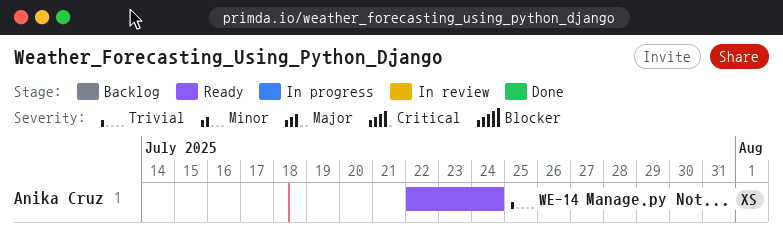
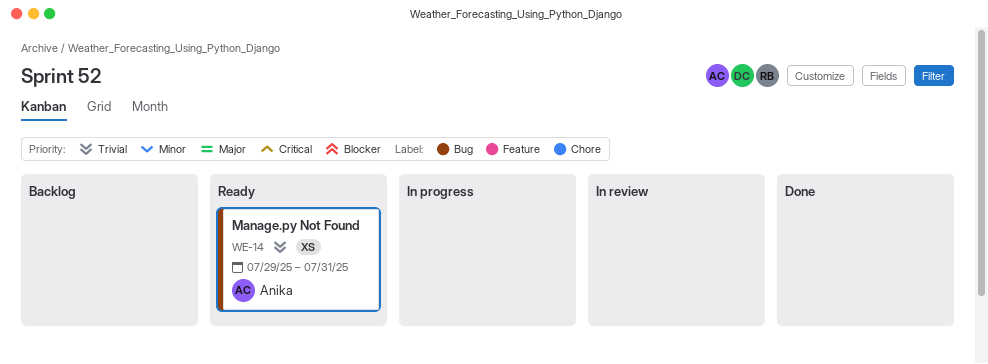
WE-14, start: Jul 22 -> Jul 29
WE-14, due: Jul 24 -> Jul 31

